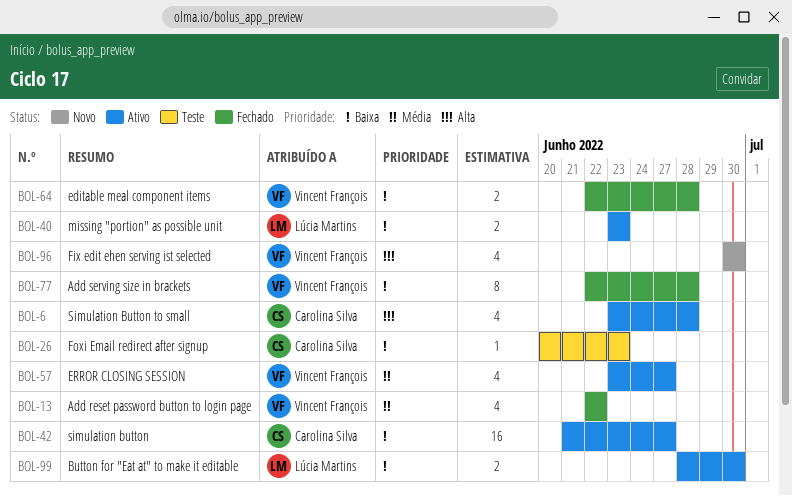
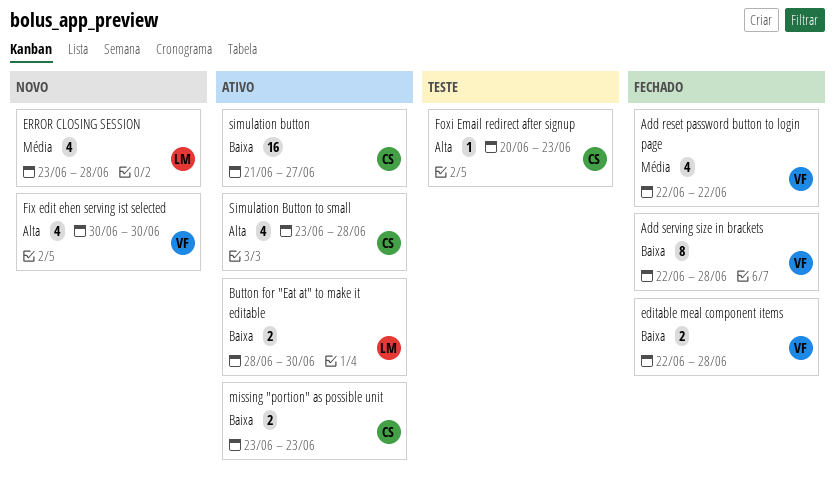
ERROR CLOSING SESSION, status: Ativo -> Novo
ERROR CLOSING SESSION, owner: Vincent François -> Lúcia Martins
ERROR CLOSING SESSION, due: Jun 27 -> Jun 28
Foxi Email redirect after signup, priority: Baixa -> Alta
missing "portion" as possible unit, owner: Lúcia Martins -> Carolina Silva

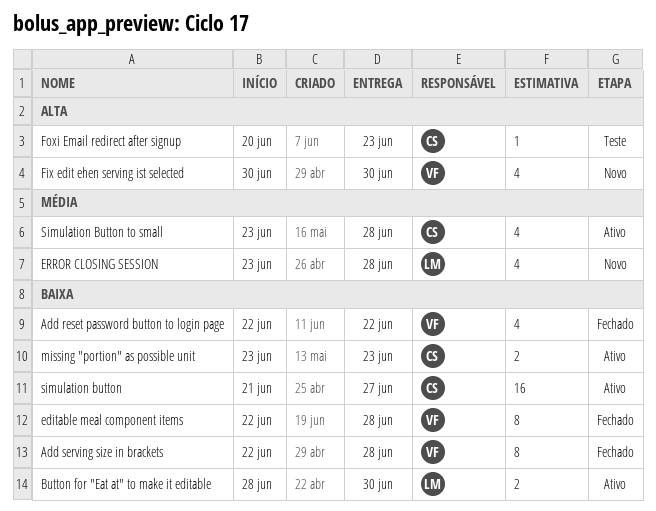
Add reset password button to login page, priority: Média -> Baixa
editable meal component items, estimate: 2 -> 8
Simulation Button to small, priority: Alta -> Média

